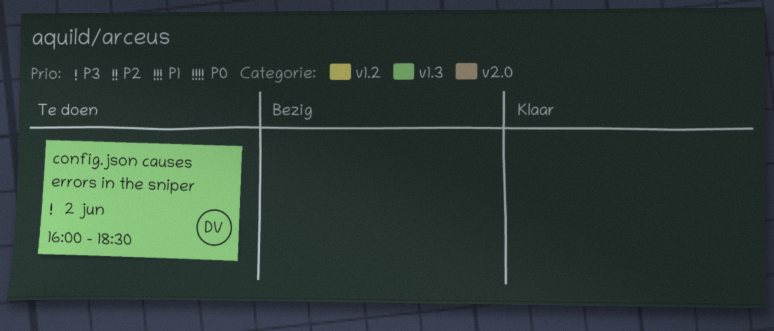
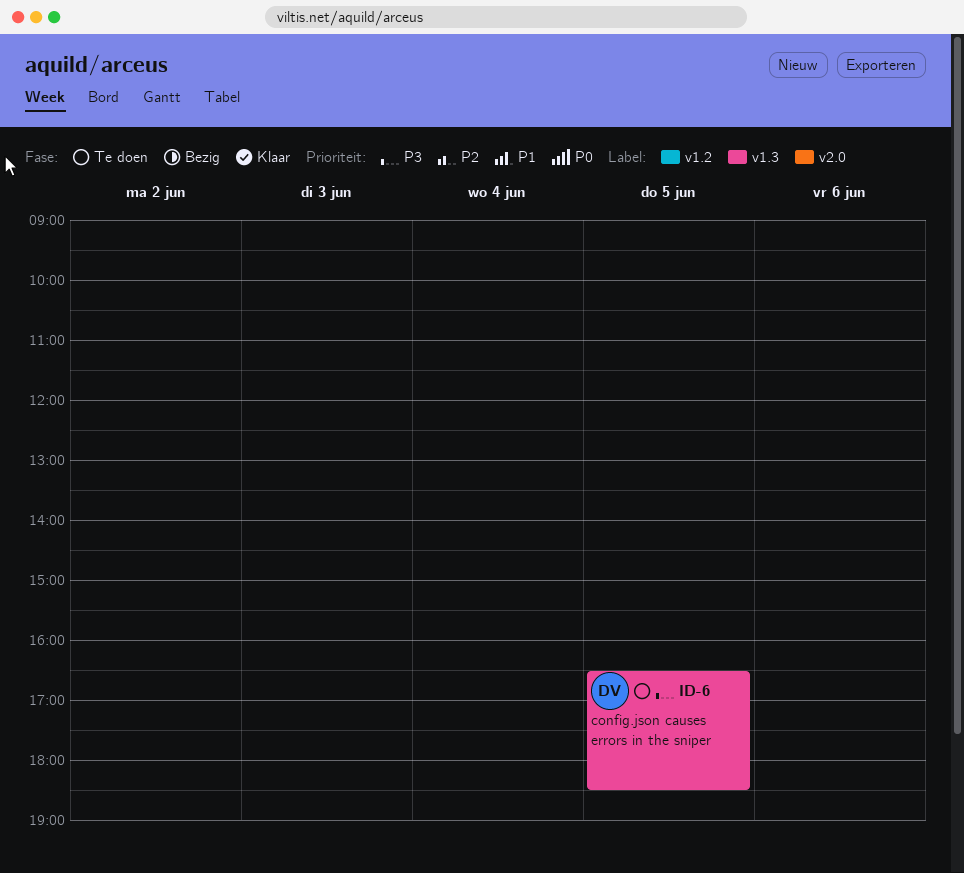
config.json causes errors in the sniper, day: Jun 2 -> Jun 5
config.json causes errors in the sniper, begins: 16:00 -> 16:30

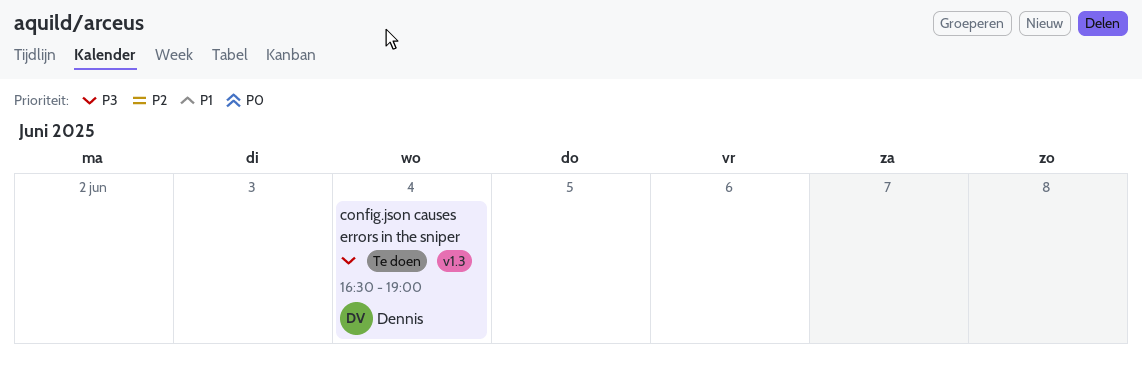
config.json causes errors in the sniper, day: Jun 5 -> Jun 4
config.json causes errors in the sniper, ends: 18:30 -> 19:00

